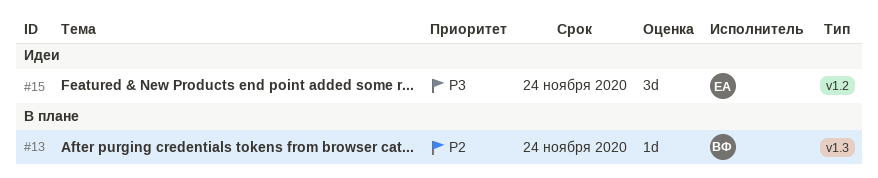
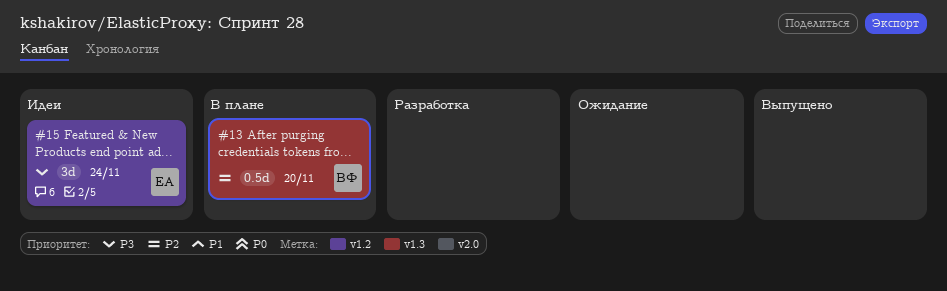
#13, estimate: 1d -> 0.5d
#13, due: Nov 24 -> Nov 20

